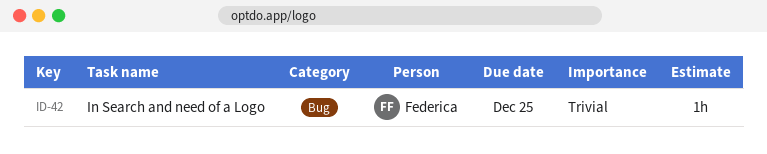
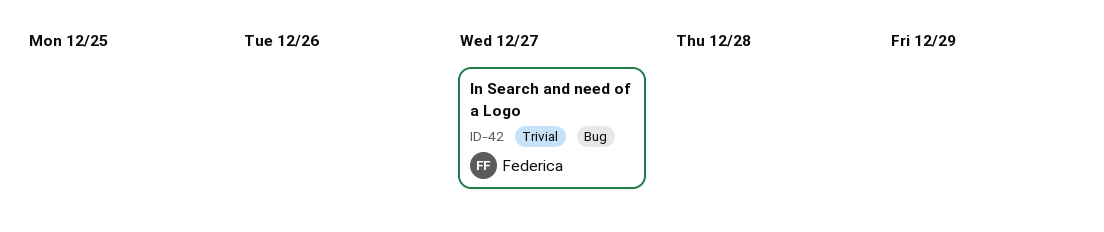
ID-42, due: Dec 25 -> Dec 27

